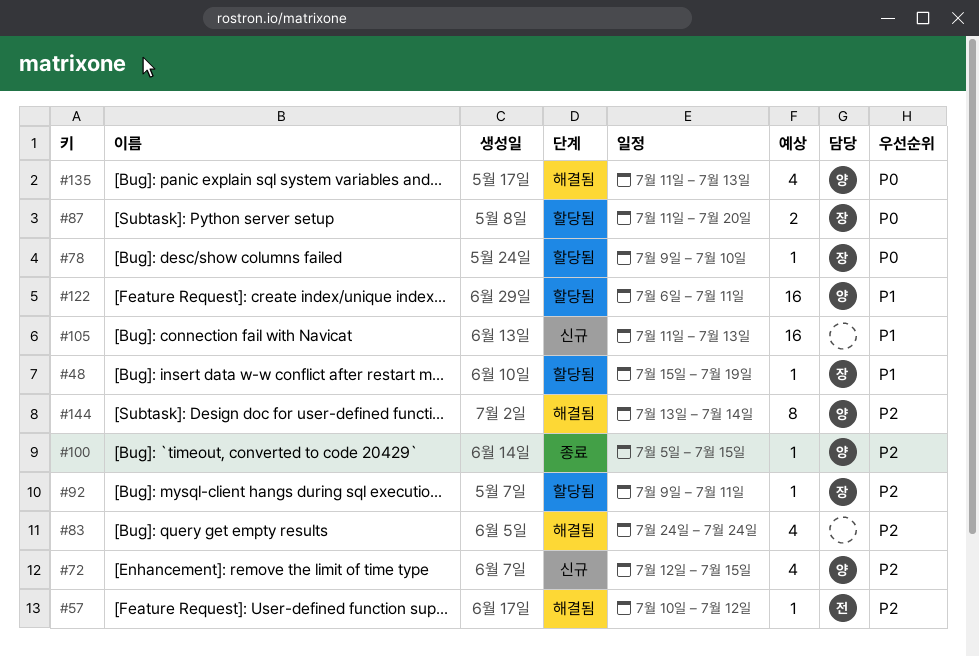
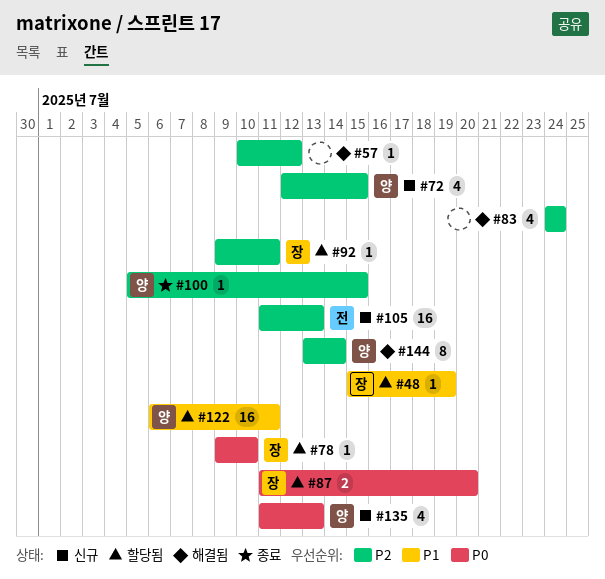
#57, owner: 전 -> none
#105, owner: none -> 전
#105, priority: P1 -> P2
#135, status: 해결됨 -> 신규

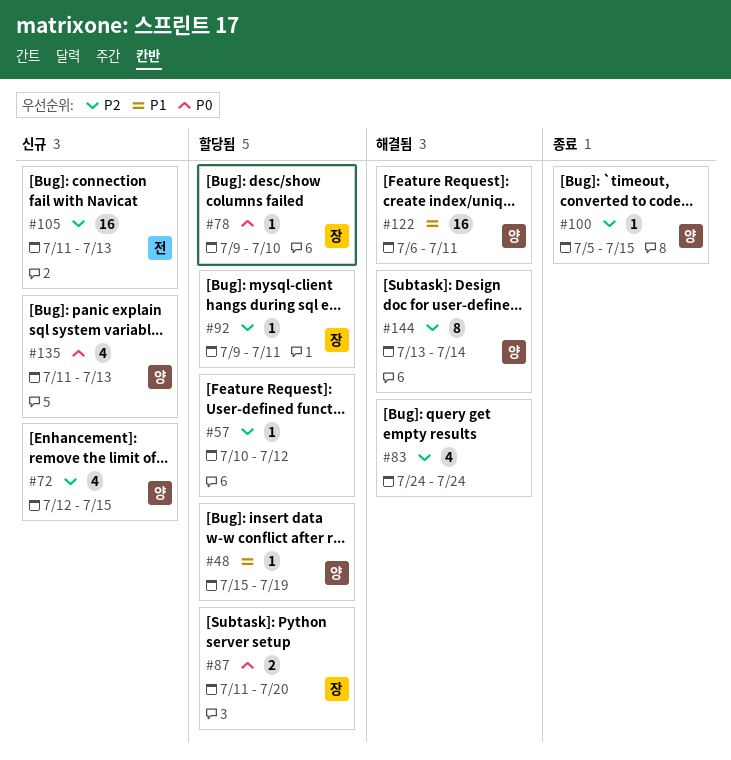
#48, owner: 장 -> 양
#57, status: 해결됨 -> 할당됨
#122, status: 할당됨 -> 해결됨

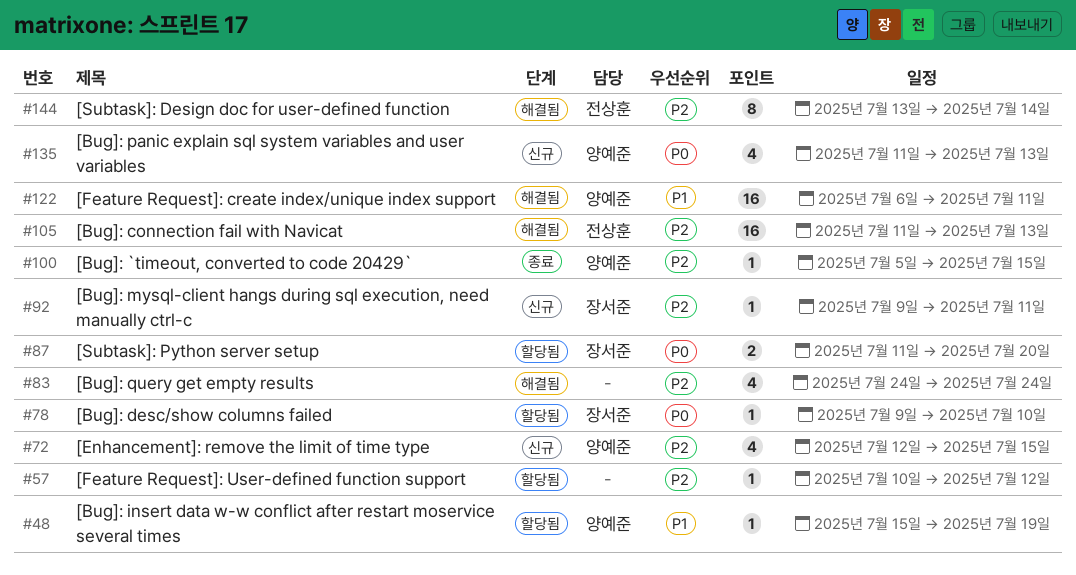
#92, status: 할당됨 -> 신규
#105, status: 신규 -> 해결됨
#144, owner: 양예준 -> 전상훈

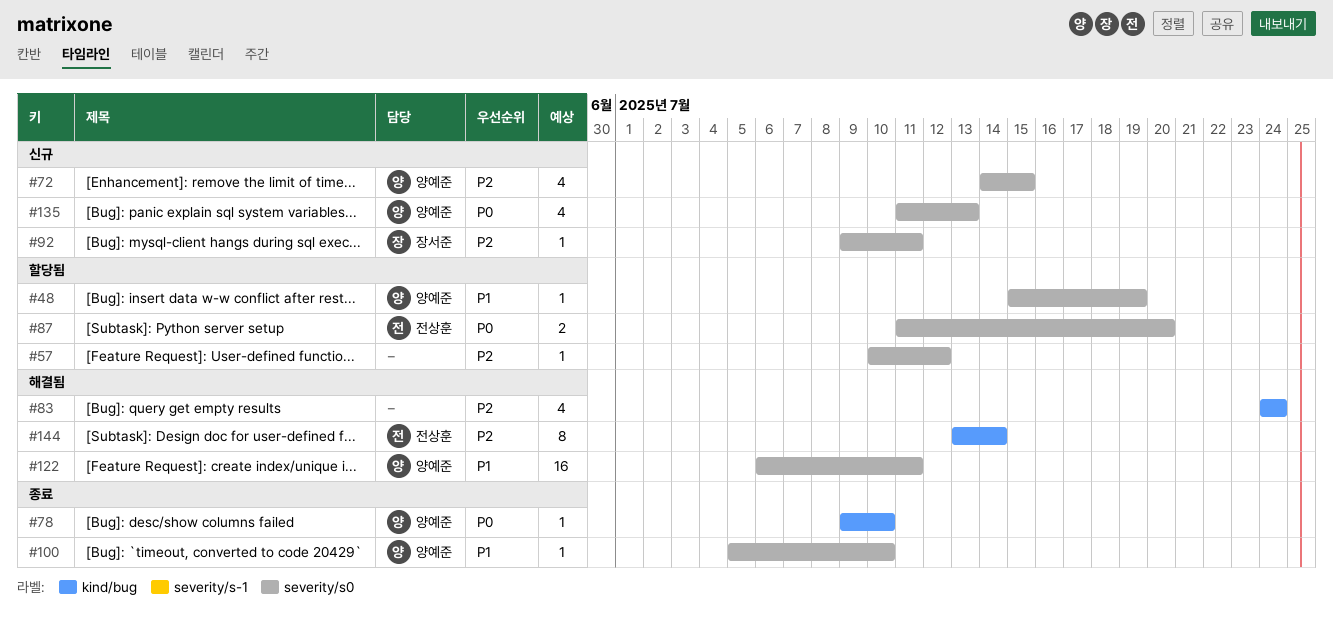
#72, start: Jul 12 -> Jul 14
#78, status: 할당됨 -> 종료
#78, owner: 장서준 -> 양예준
#87, owner: 장서준 -> 전상훈
#100, priority: P2 -> P1
#100, due: Jul 15 -> Jul 10
#105: present -> none

